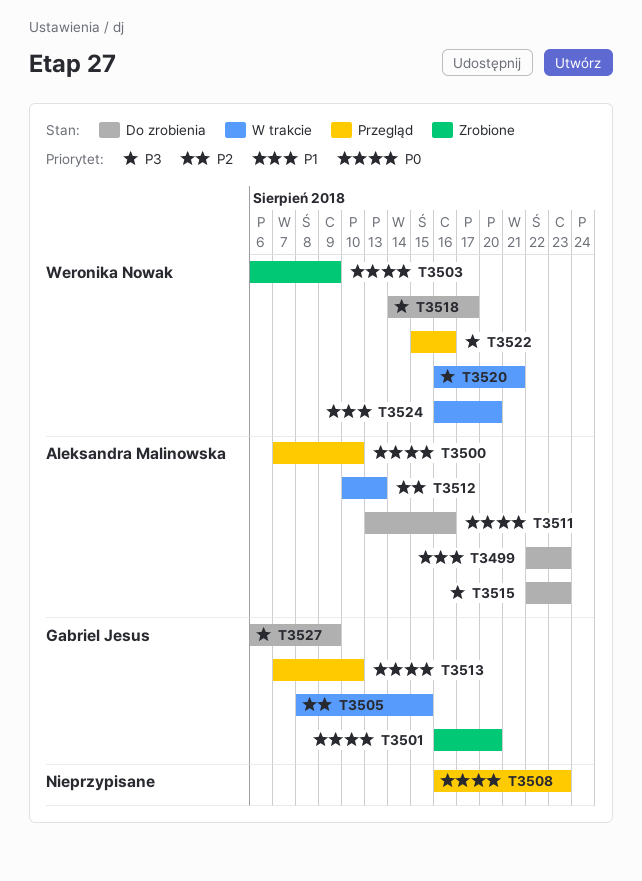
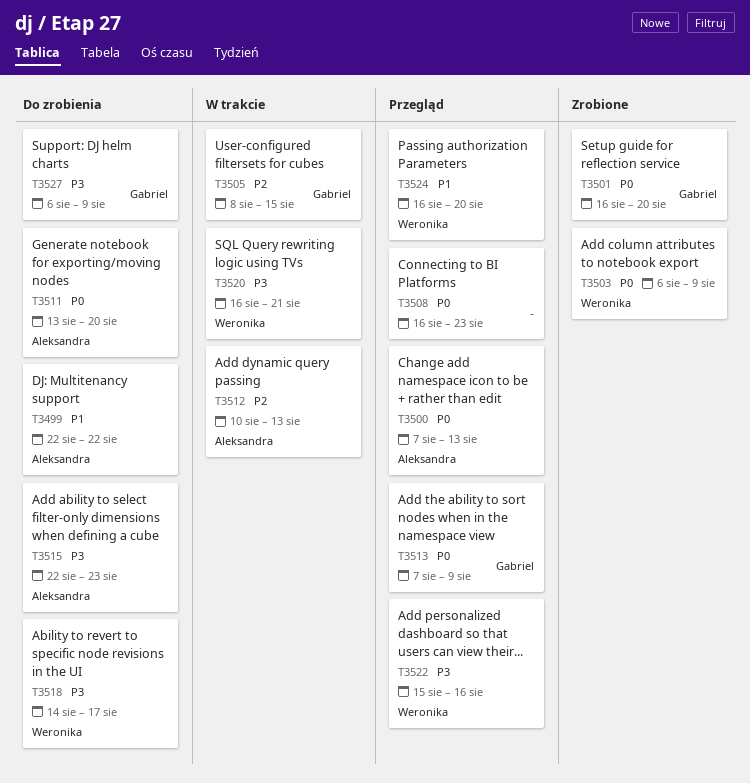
T3499, due: Aug 23 -> Aug 22
T3500, due: Aug 10 -> Aug 13
T3511, due: Aug 16 -> Aug 20
T3513, due: Aug 10 -> Aug 9
T3524, status: W trakcie -> Przegląd

